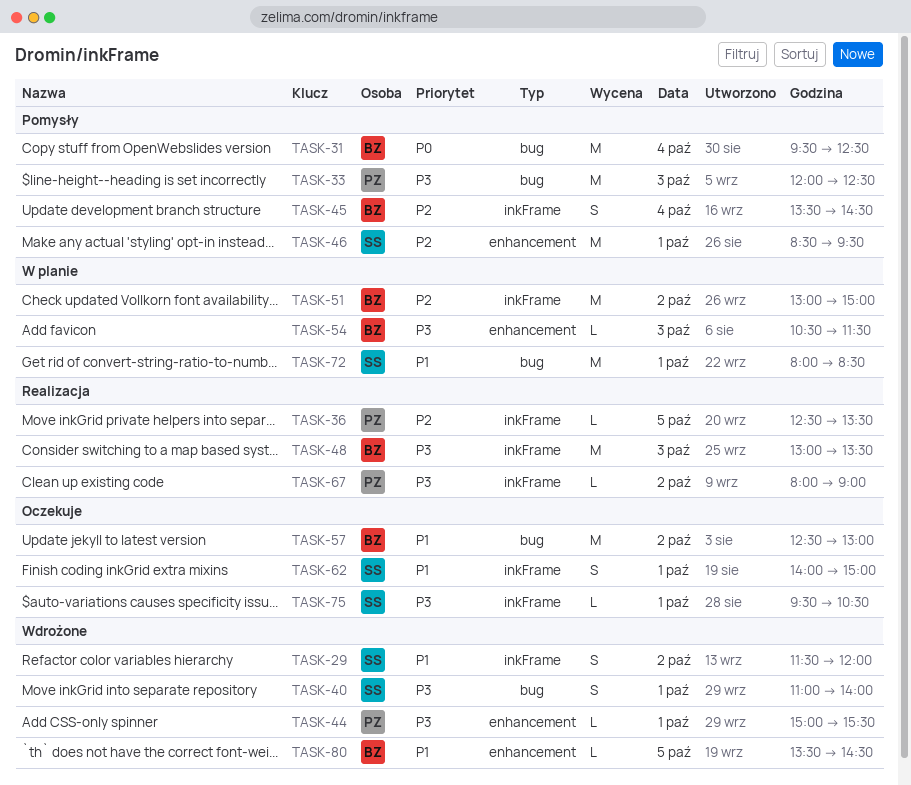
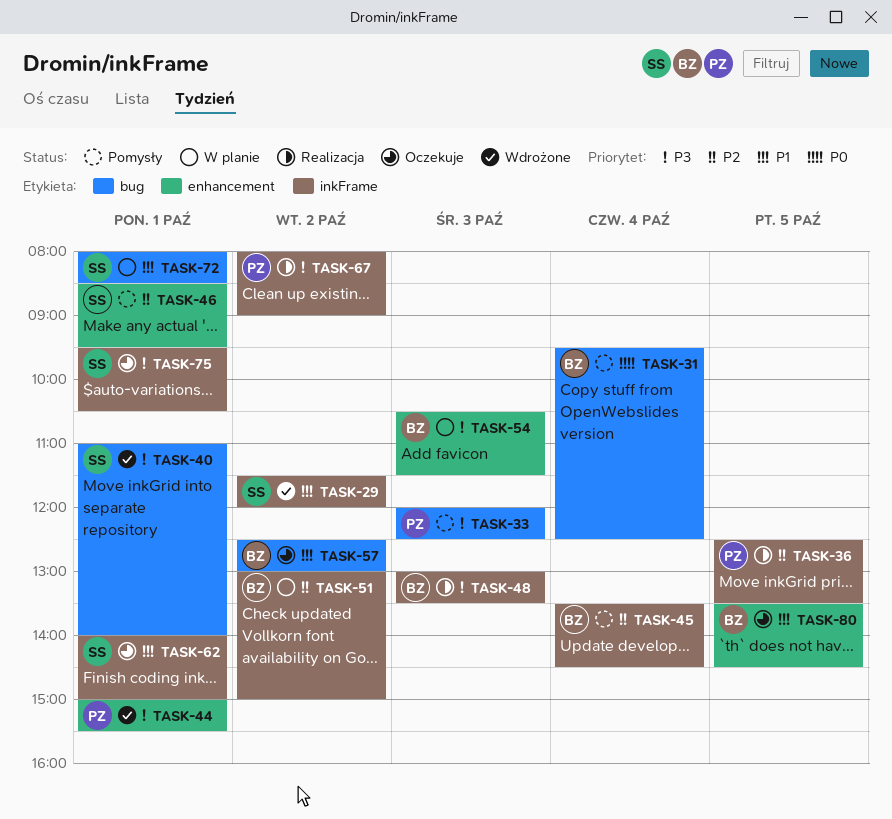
TASK-80, status: Wdrożone -> Oczekuje

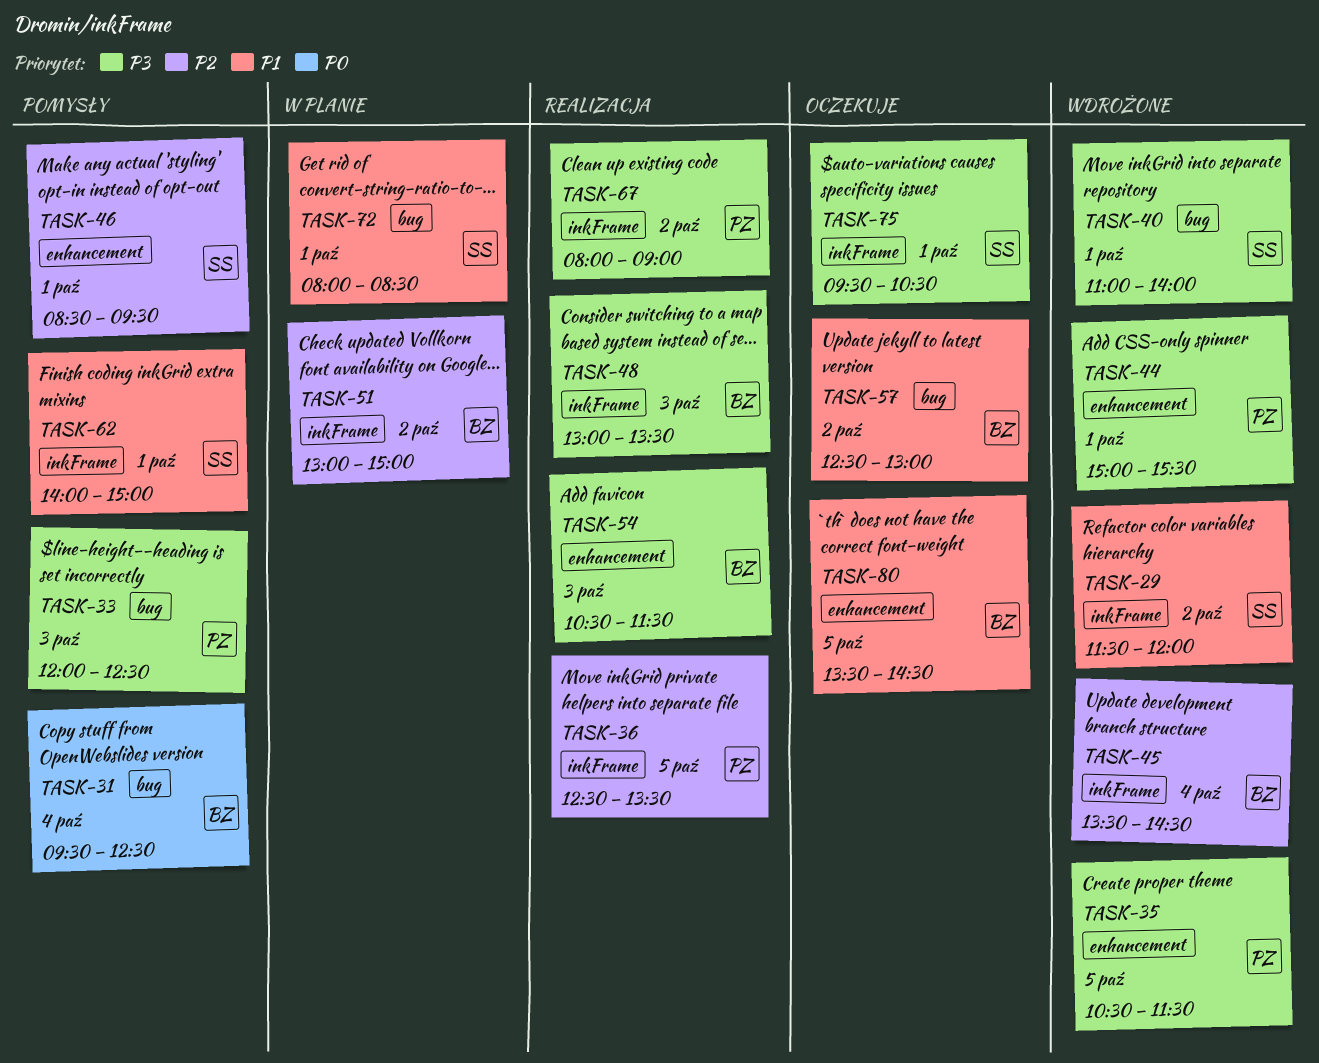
TASK-35: none -> present
TASK-45, status: Pomysły -> Wdrożone
TASK-54, status: W planie -> Realizacja
TASK-62, status: Oczekuje -> Pomysły

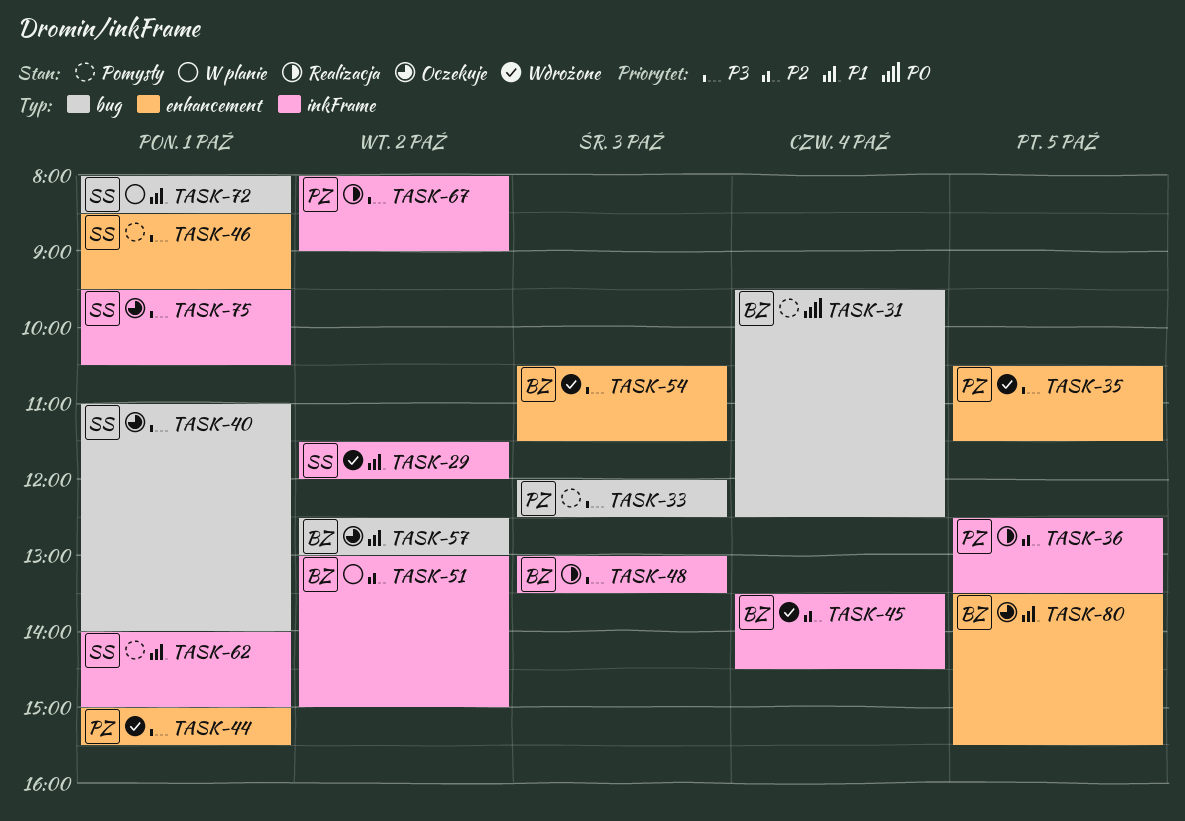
TASK-40, status: Wdrożone -> Oczekuje
TASK-46, priority: P2 -> P3
TASK-54, status: Realizacja -> Wdrożone
TASK-80, ends: 14:30 -> 15:30

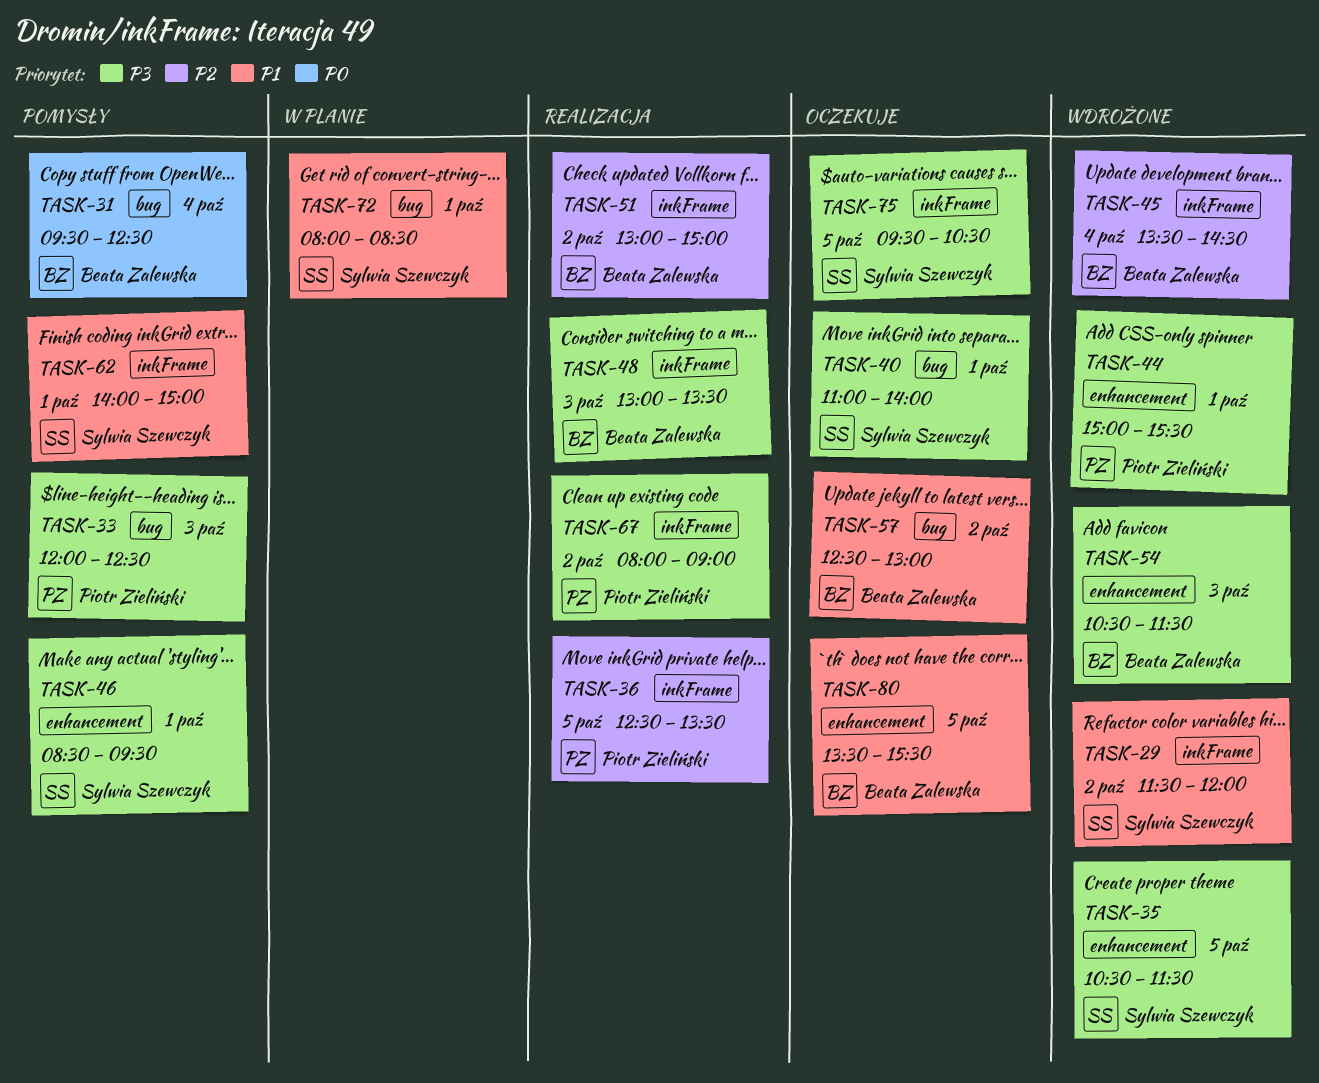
TASK-35, owner: Piotr Zieliński -> Sylwia Szewczyk
TASK-51, status: W planie -> Realizacja
TASK-75, day: Oct 1 -> Oct 5

